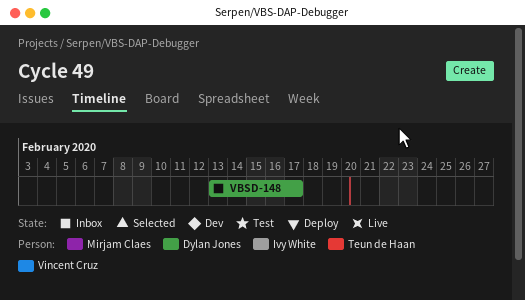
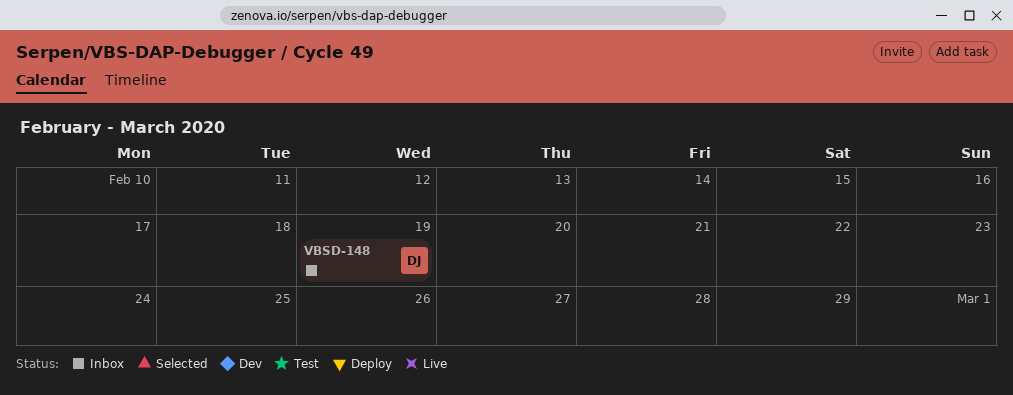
VBSD-148, due: Feb 17 -> Feb 19

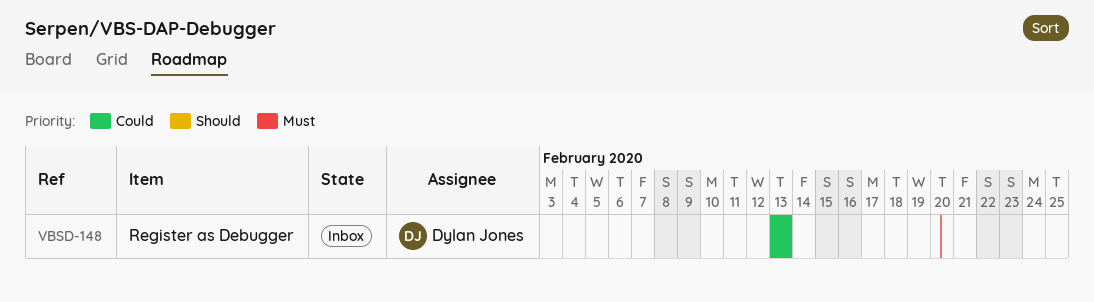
VBSD-148, due: Feb 19 -> Feb 13

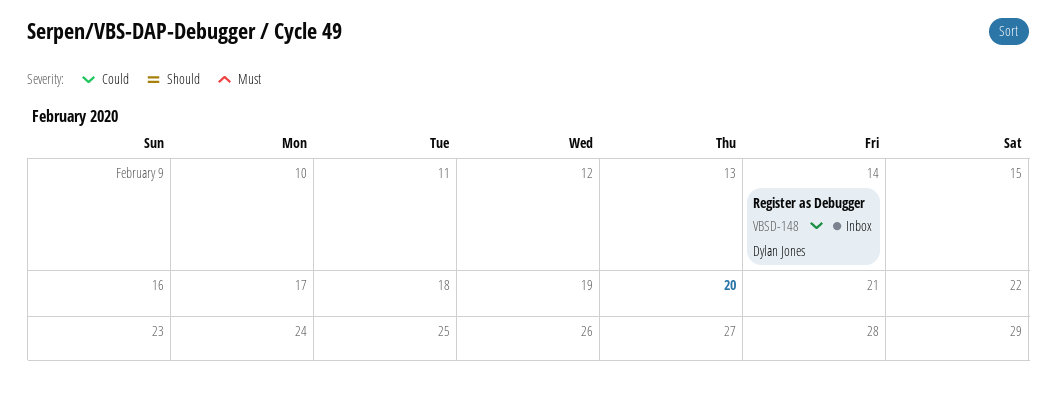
VBSD-148, due: Feb 13 -> Feb 14

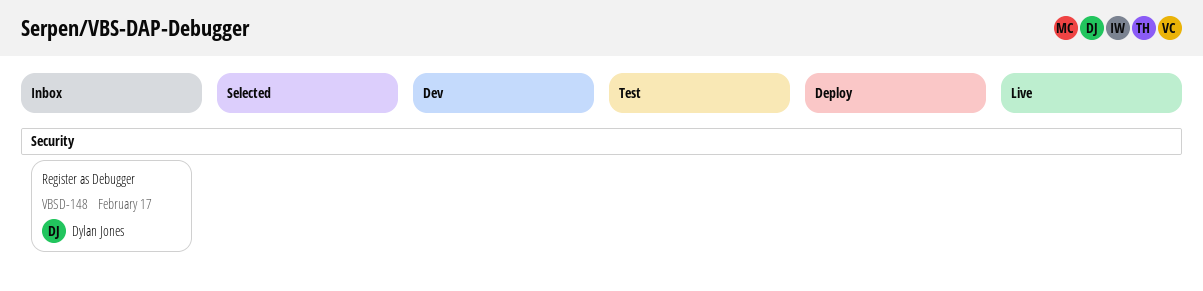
VBSD-148, due: Feb 14 -> Feb 17

